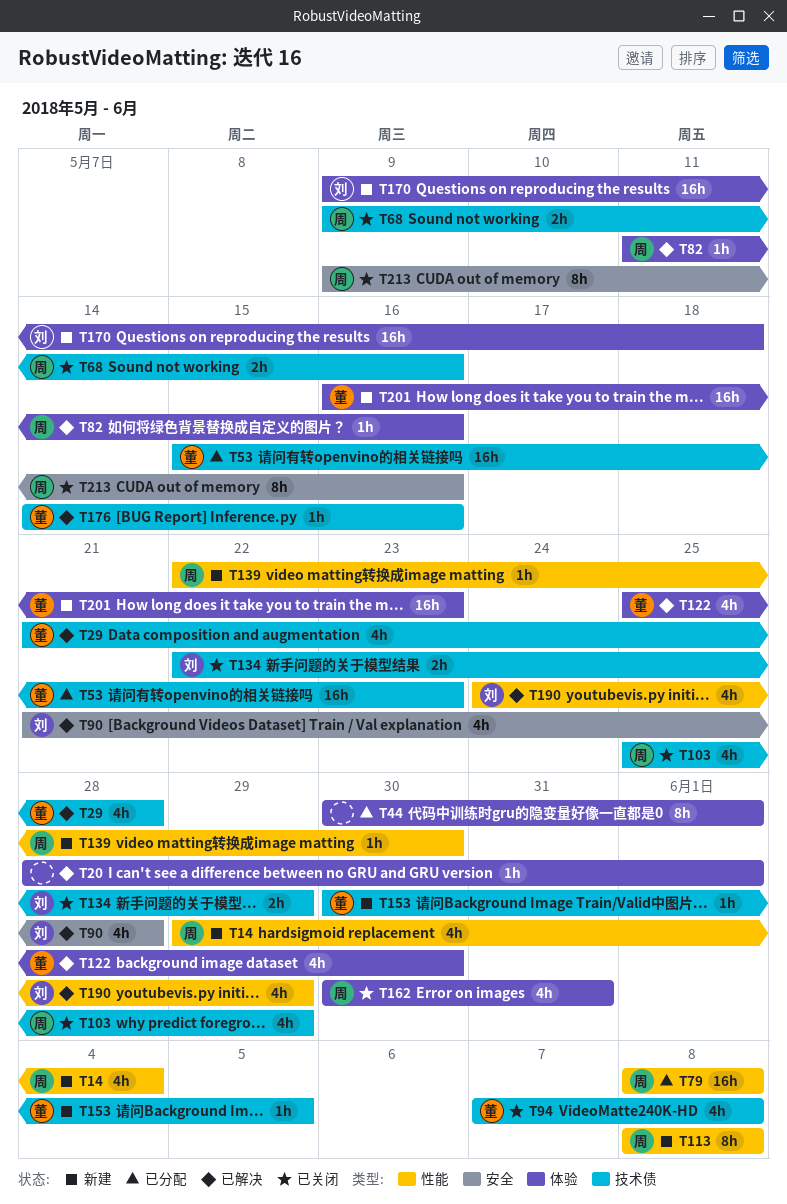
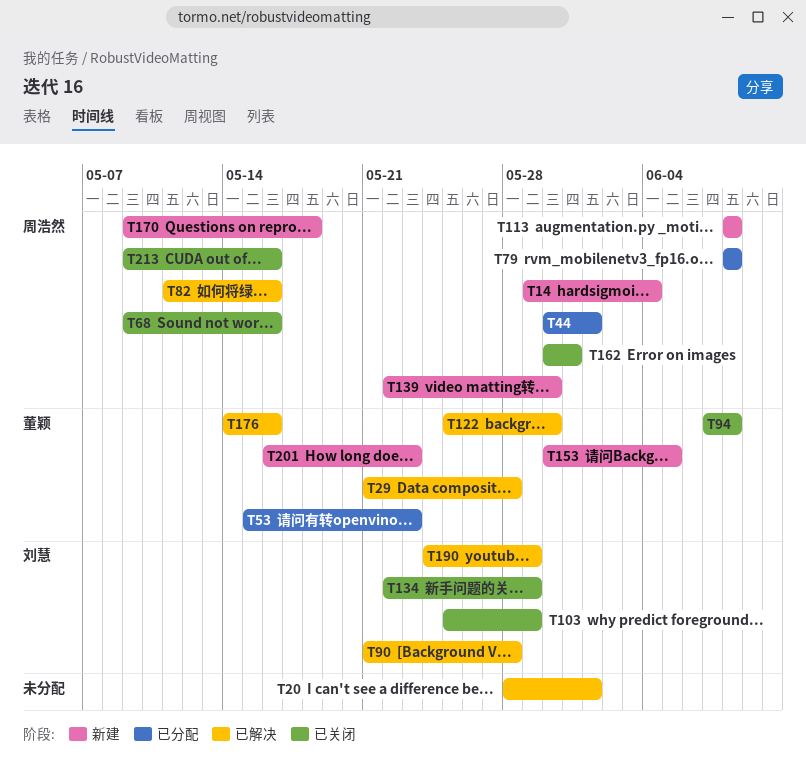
T44, owner: none -> 周浩然
T103, owner: 周浩然 -> 刘慧
T170, owner: 刘慧 -> 周浩然

